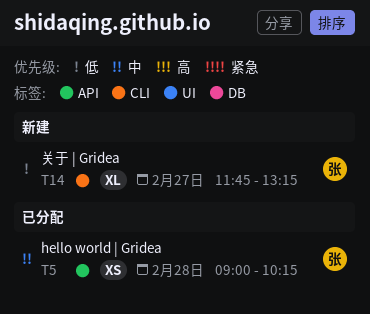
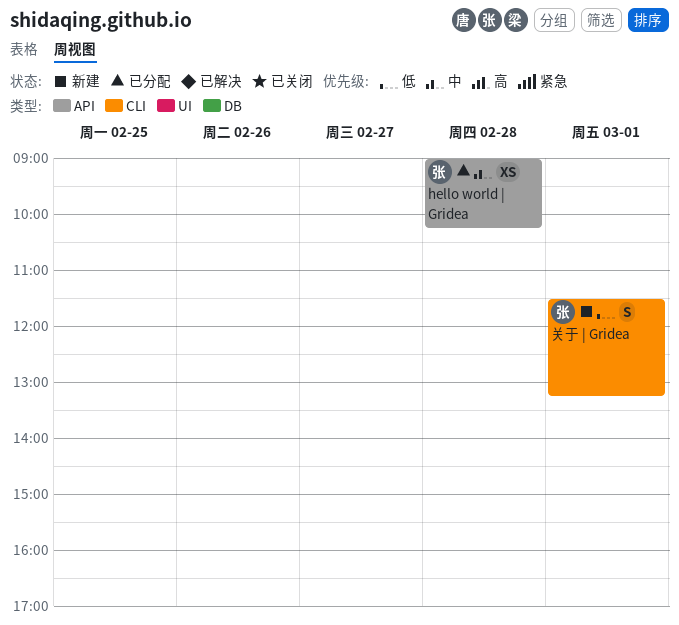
关于 | Gridea, estimate: XL -> S
关于 | Gridea, day: Feb 27 -> Mar 1
关于 | Gridea, begins: 11:45 -> 11:30

